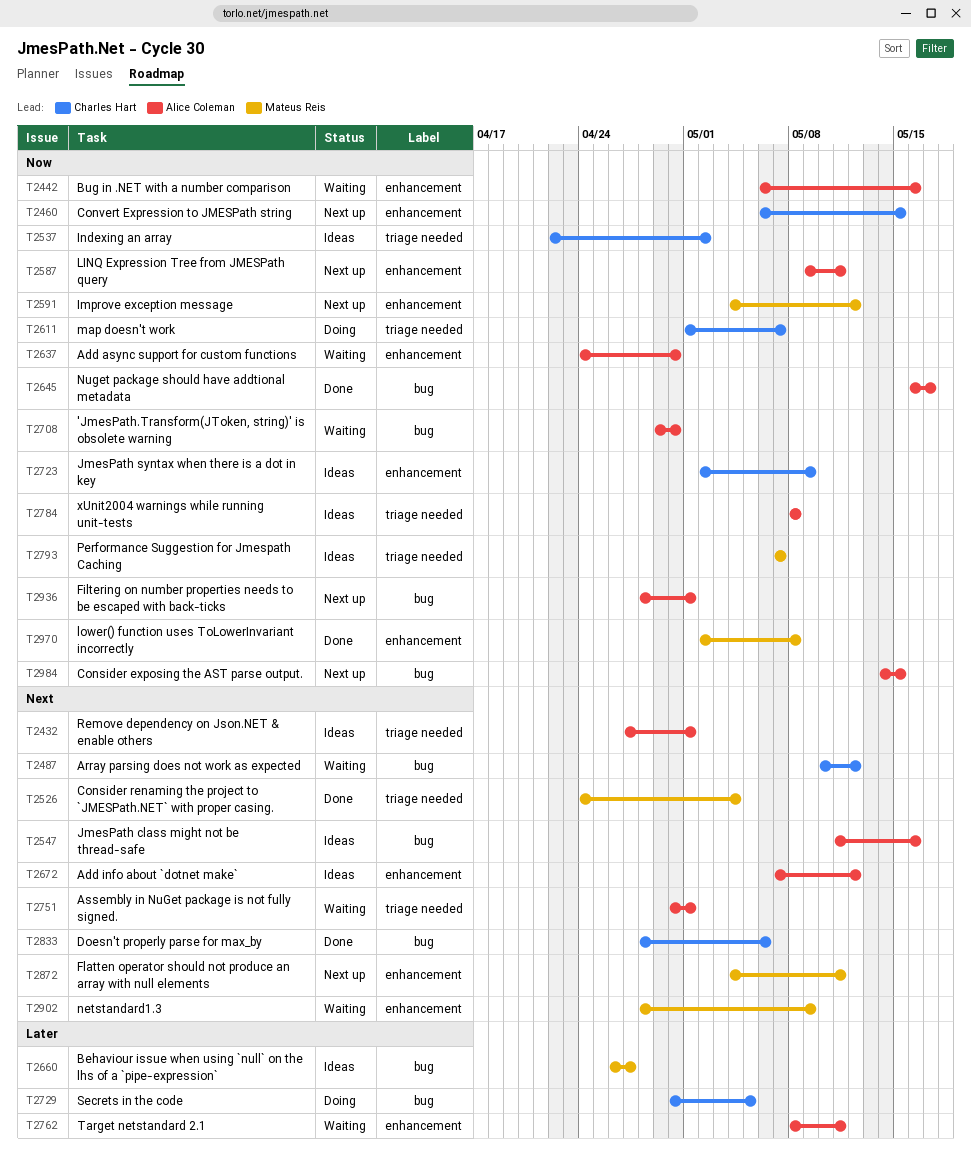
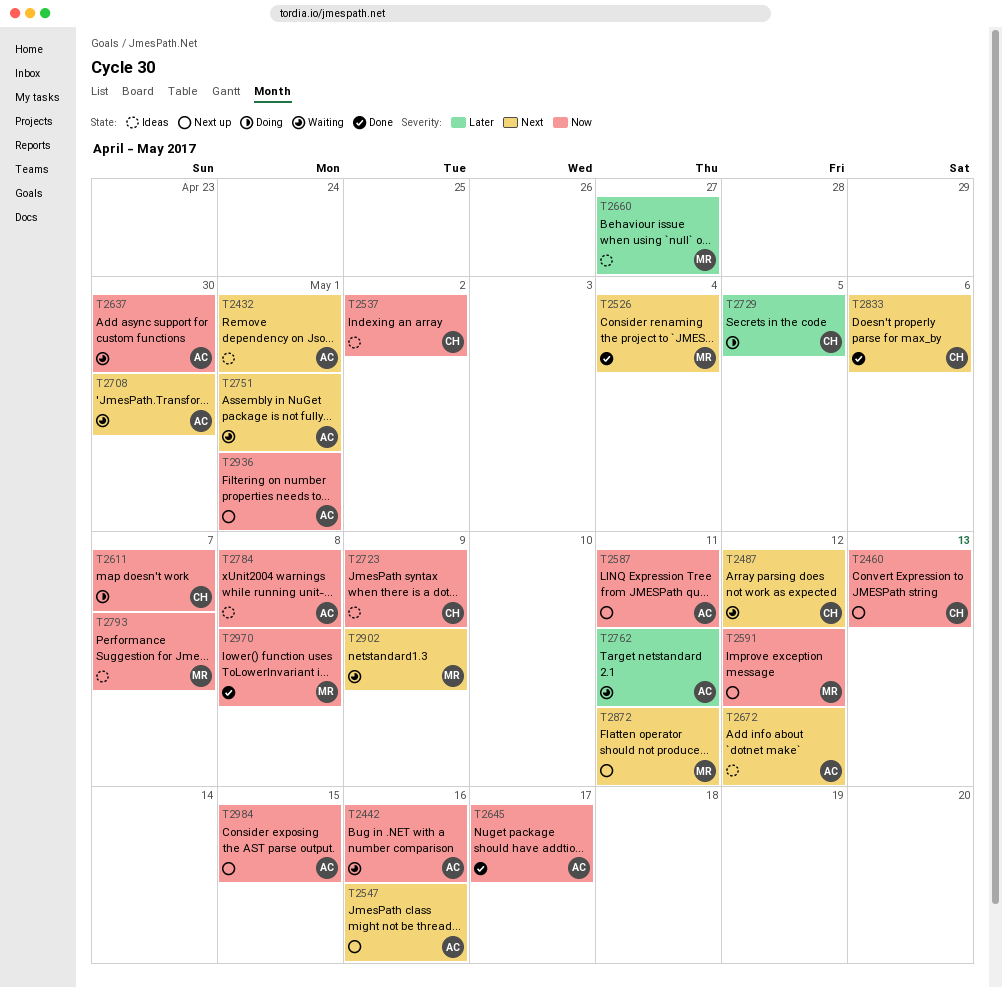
T2460, due: May 15 -> May 13
T2547, status: Ideas -> Next up
T2708, priority: Now -> Next

